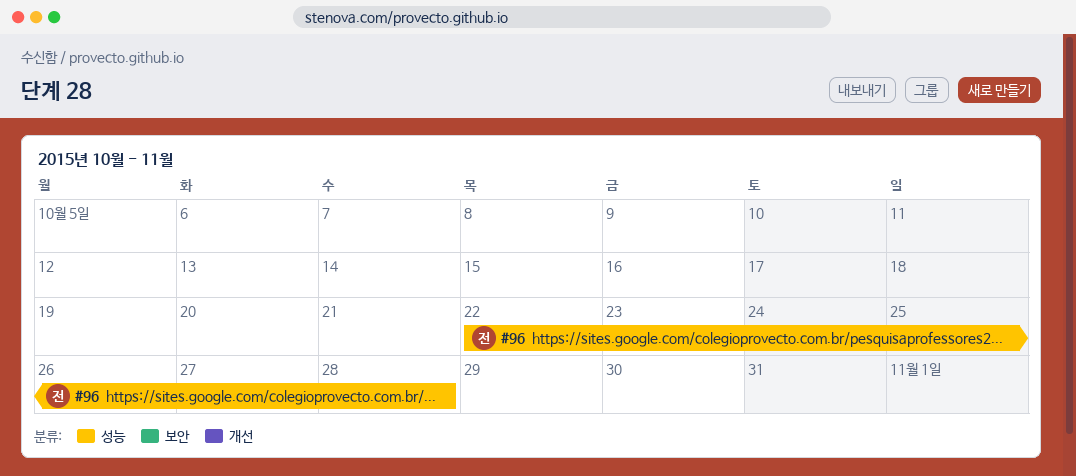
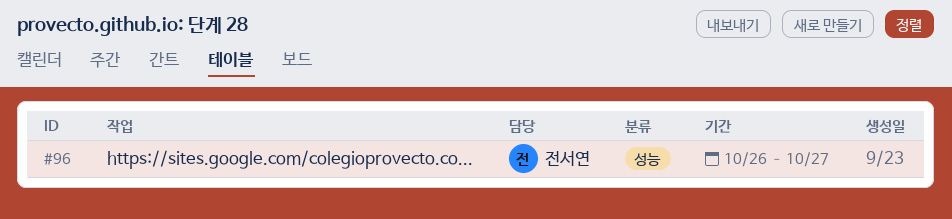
#96, start: Oct 22 -> Oct 26
#96, due: Oct 28 -> Oct 27

